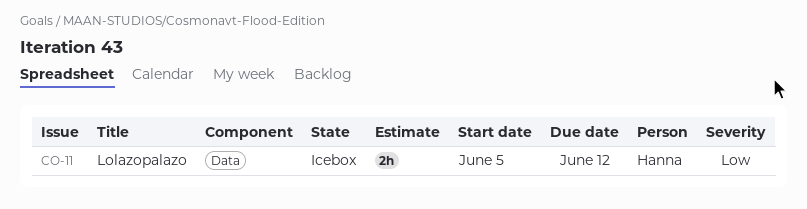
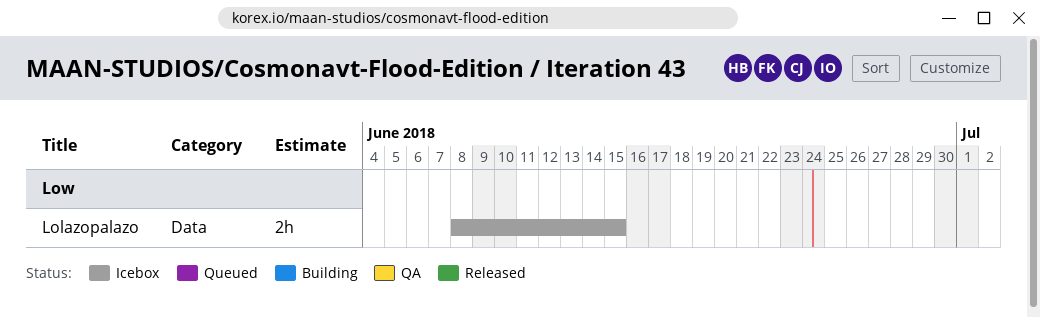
Lolazopalazo, start: Jun 5 -> Jun 8
Lolazopalazo, due: Jun 12 -> Jun 15

